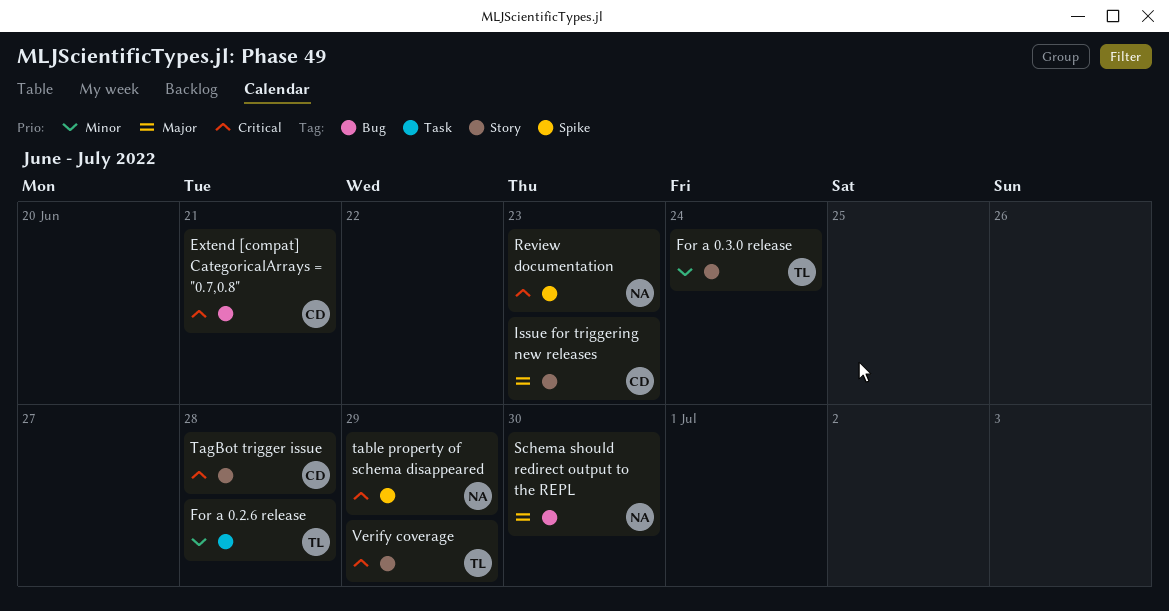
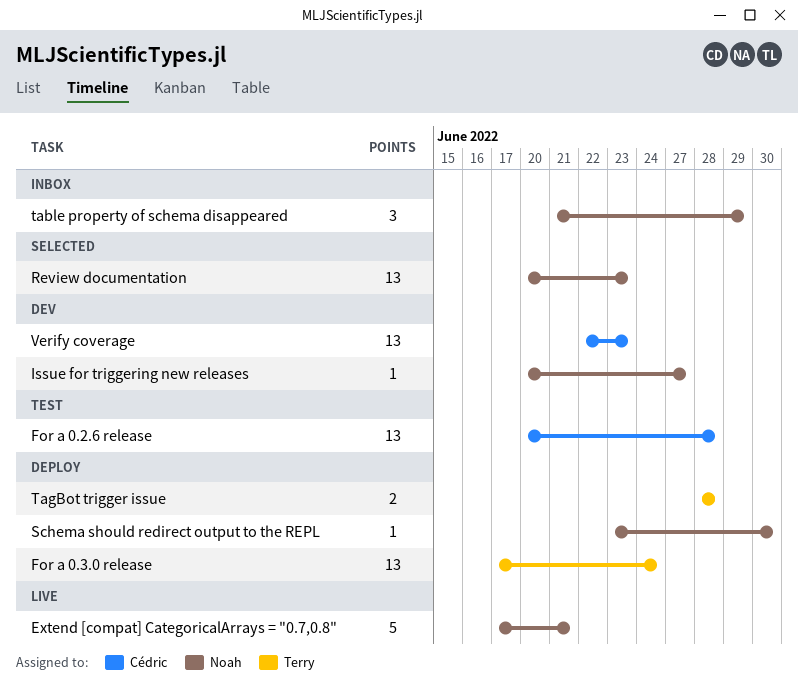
Extend [compat] CategoricalArrays = "0.7,0.8", owner: Cédric -> Noah
For a 0.2.6 release, owner: Terry -> Cédric
Issue for triggering new releases, owner: Cédric -> Noah
Issue for triggering new releases, due: Jun 23 -> Jun 27
TagBot trigger issue, owner: Cédric -> Terry
Verify coverage, owner: Terry -> Cédric
Verify coverage, due: Jun 29 -> Jun 23

